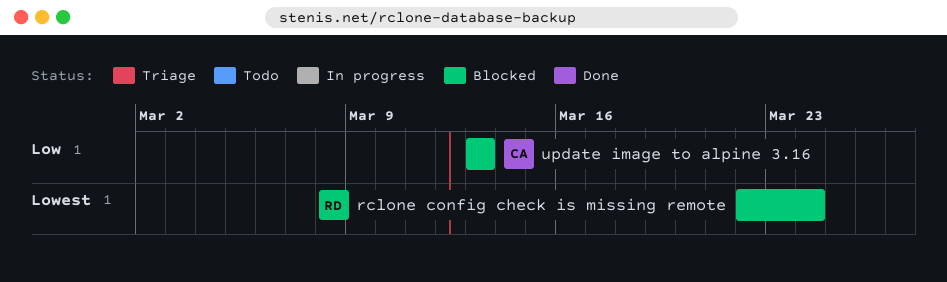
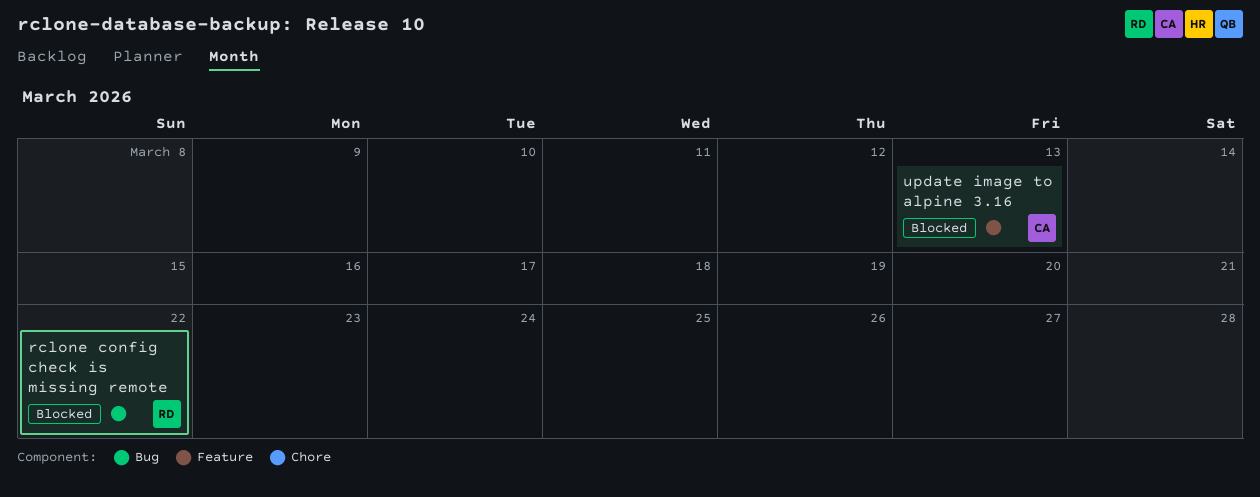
rclone config check is missing remote, due: Mar 24 -> Mar 22

